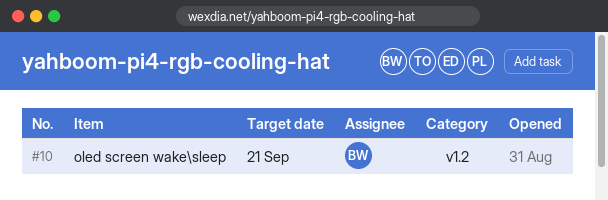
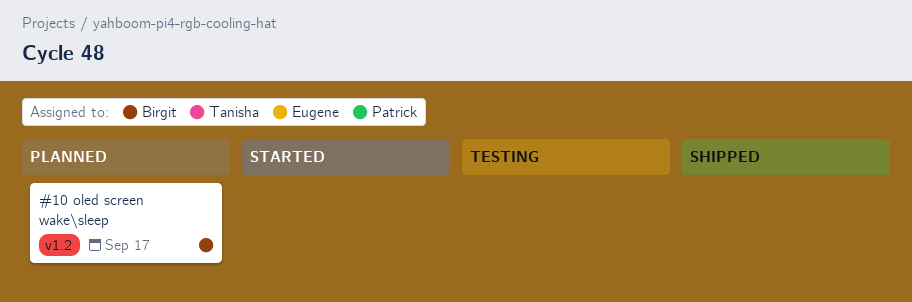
#10, due: Sep 21 -> Sep 17

